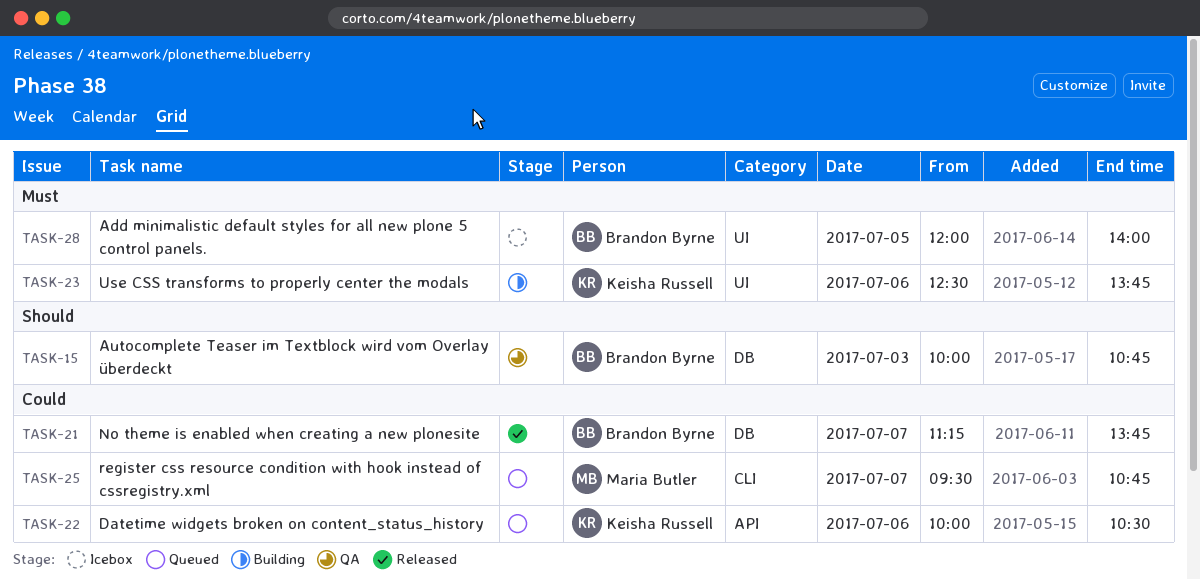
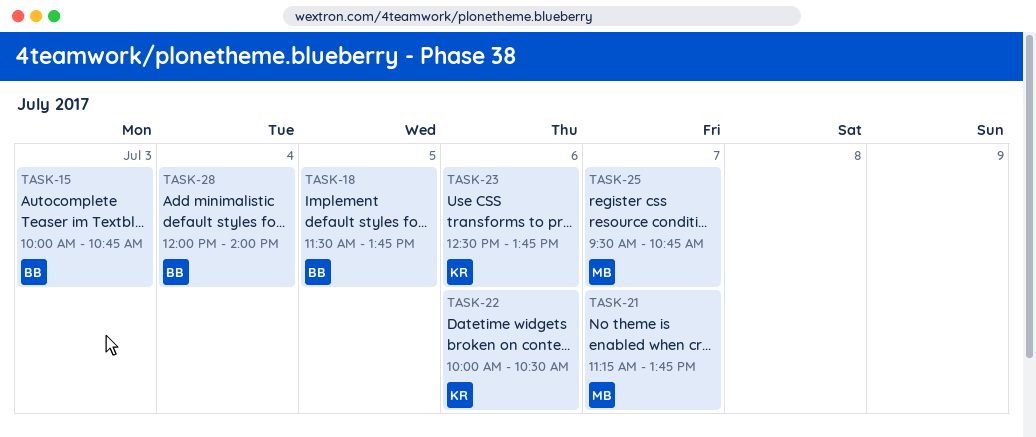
TASK-18: none -> present
TASK-21, owner: Brandon Byrne -> Maria Butler
TASK-28, day: Jul 5 -> Jul 4

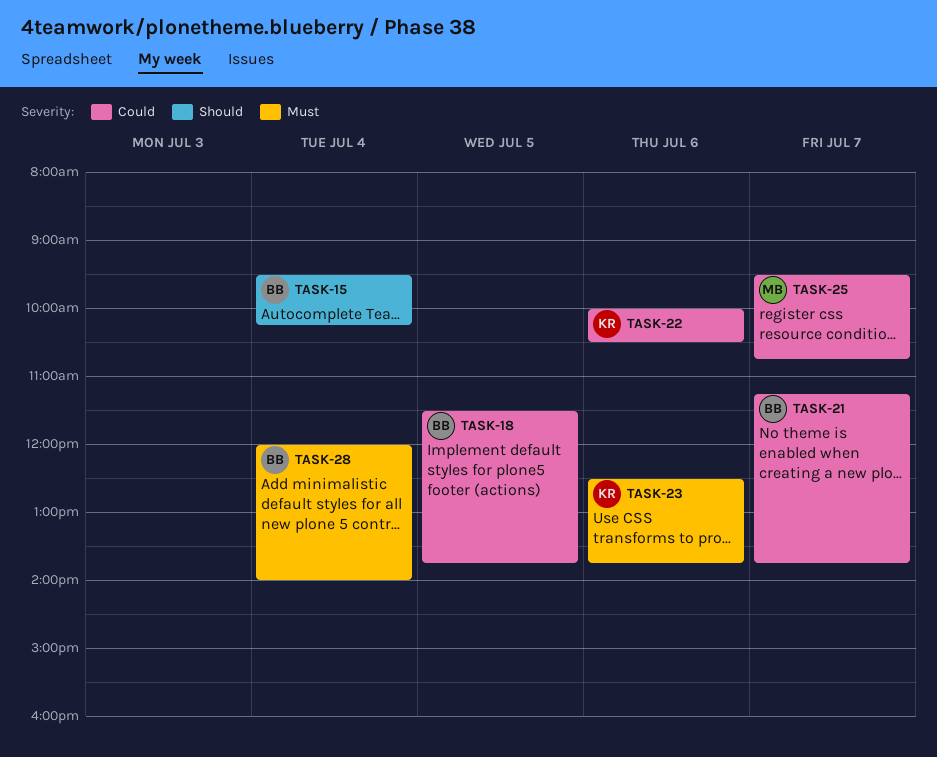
TASK-15, day: Jul 3 -> Jul 4
TASK-15, begins: 10:00 -> 09:30
TASK-15, ends: 10:45 -> 10:15
TASK-21, owner: MB -> BB

